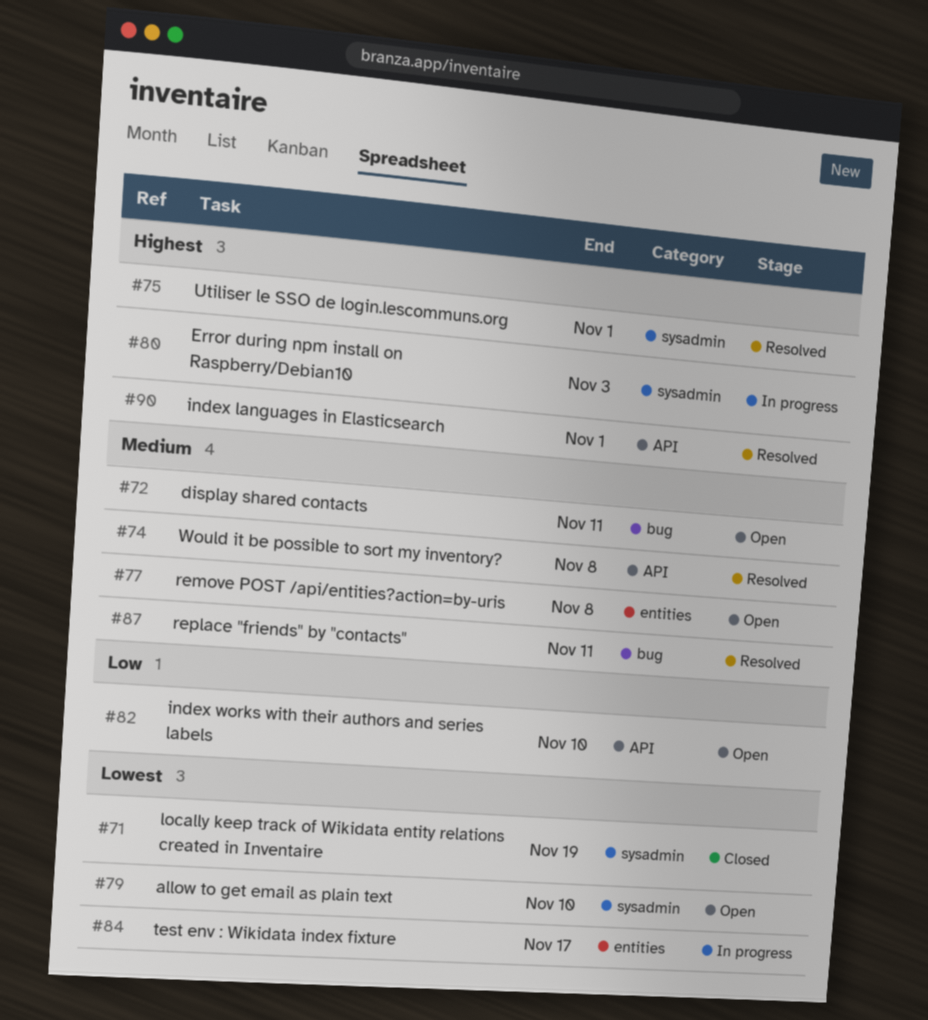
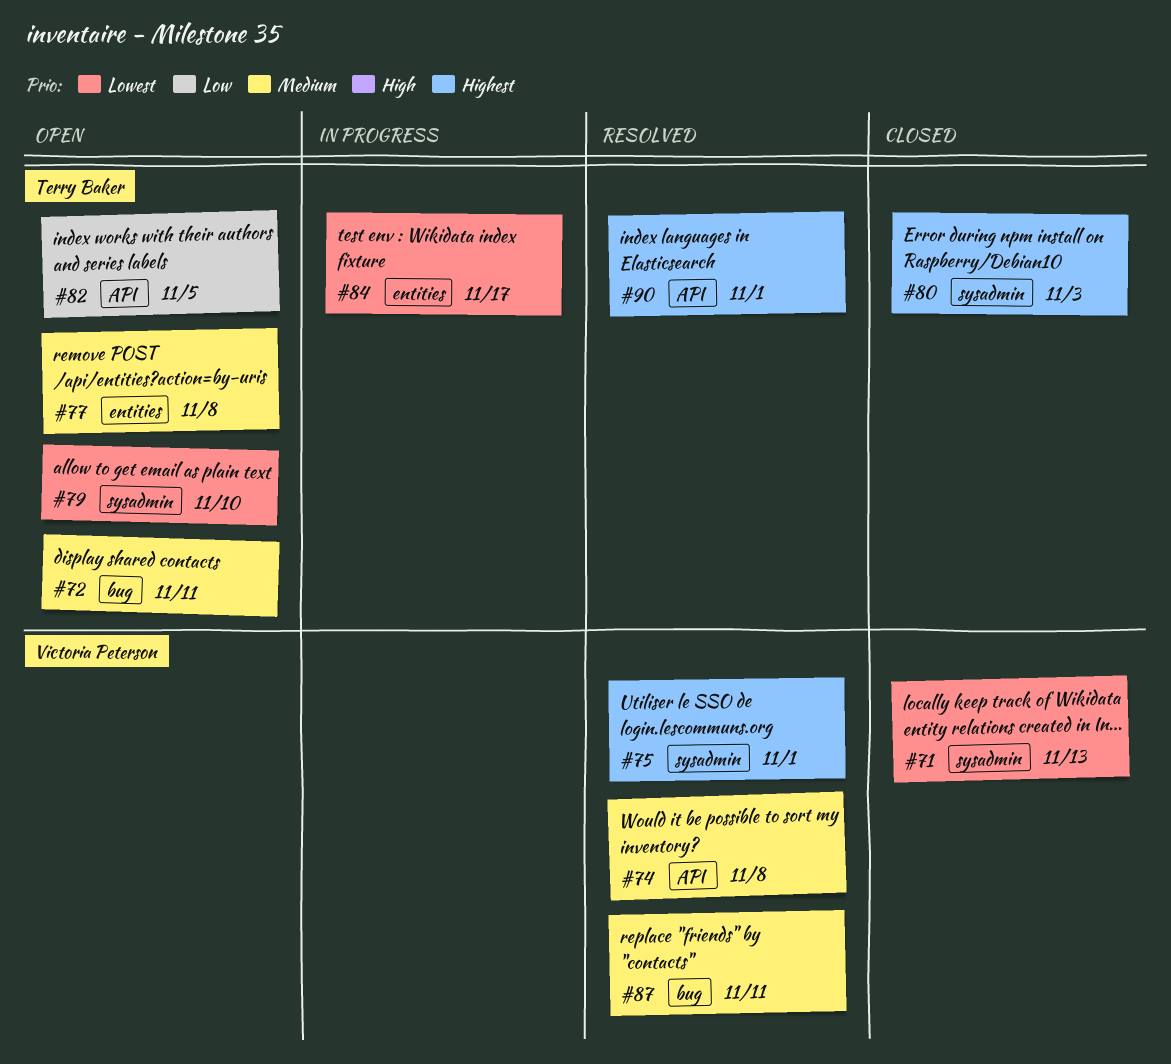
#71, due: Nov 19 -> Nov 13
#80, status: In progress -> Closed
#82, due: Nov 10 -> Nov 5

